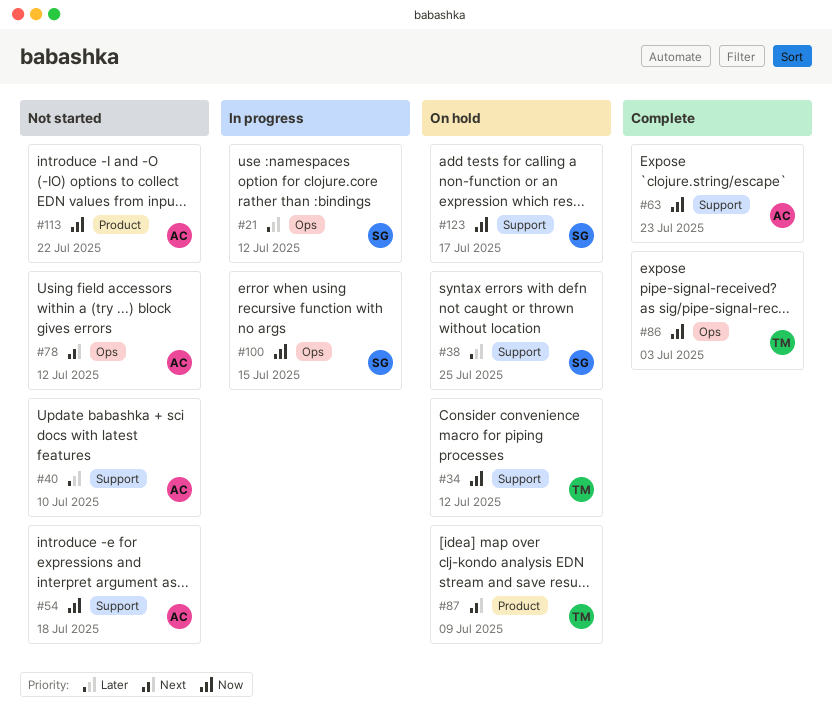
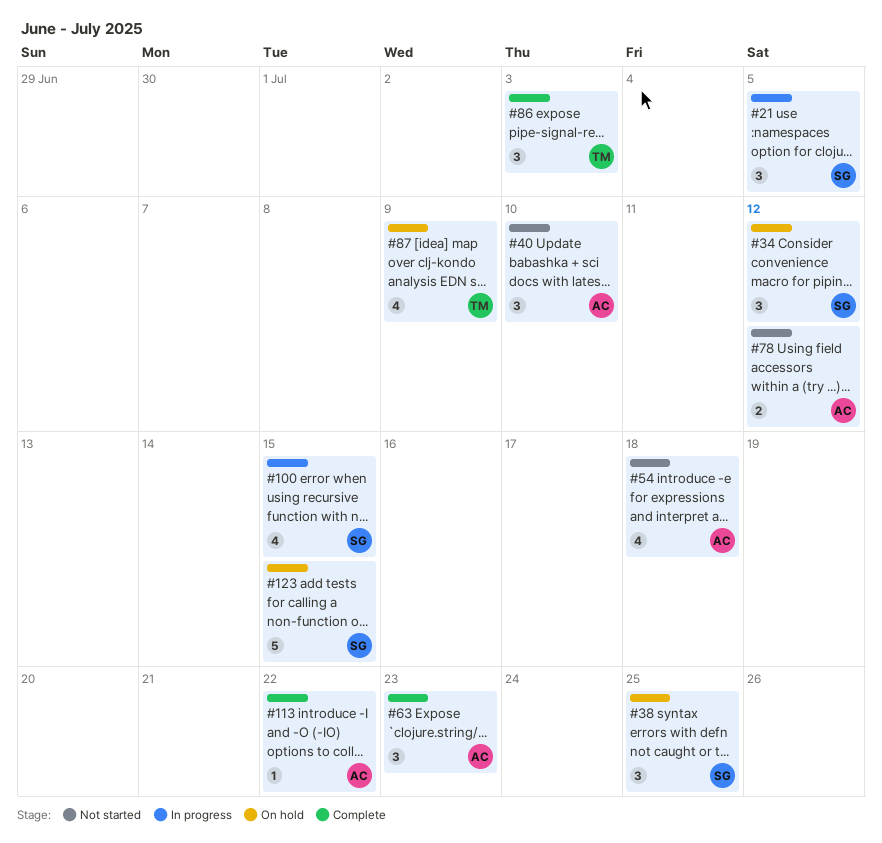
#21, due: Jul 12 -> Jul 5
#34, owner: TM -> SG
#113, status: Not started -> Complete
#123, due: Jul 17 -> Jul 15

